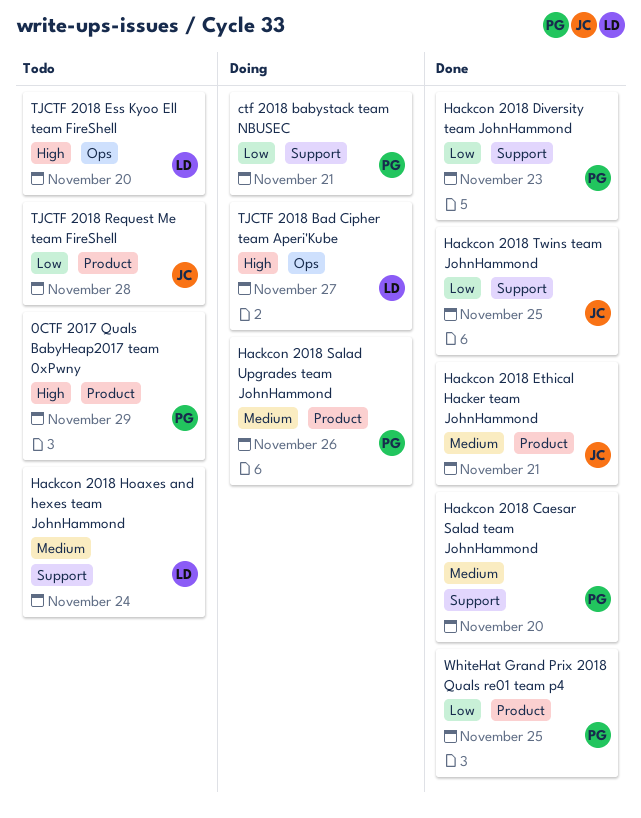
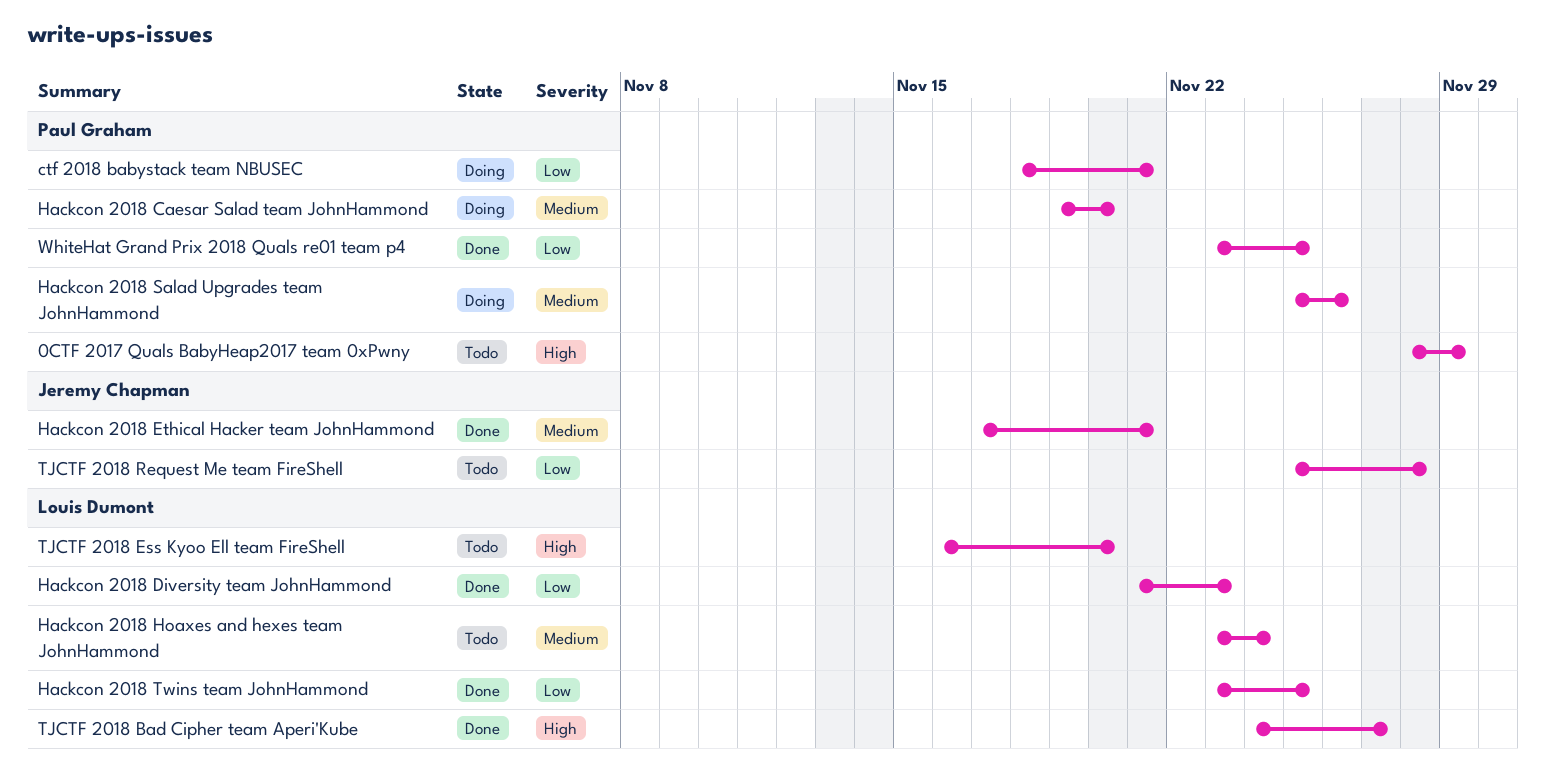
Hackcon 2018 Caesar Salad team JohnHammond, status: Done -> Doing
Hackcon 2018 Diversity team JohnHammond, owner: Paul Graham -> Louis Dumont
Hackcon 2018 Twins team JohnHammond, owner: Jeremy Chapman -> Louis Dumont
TJCTF 2018 Bad Cipher team Aperi'Kube, status: Doing -> Done

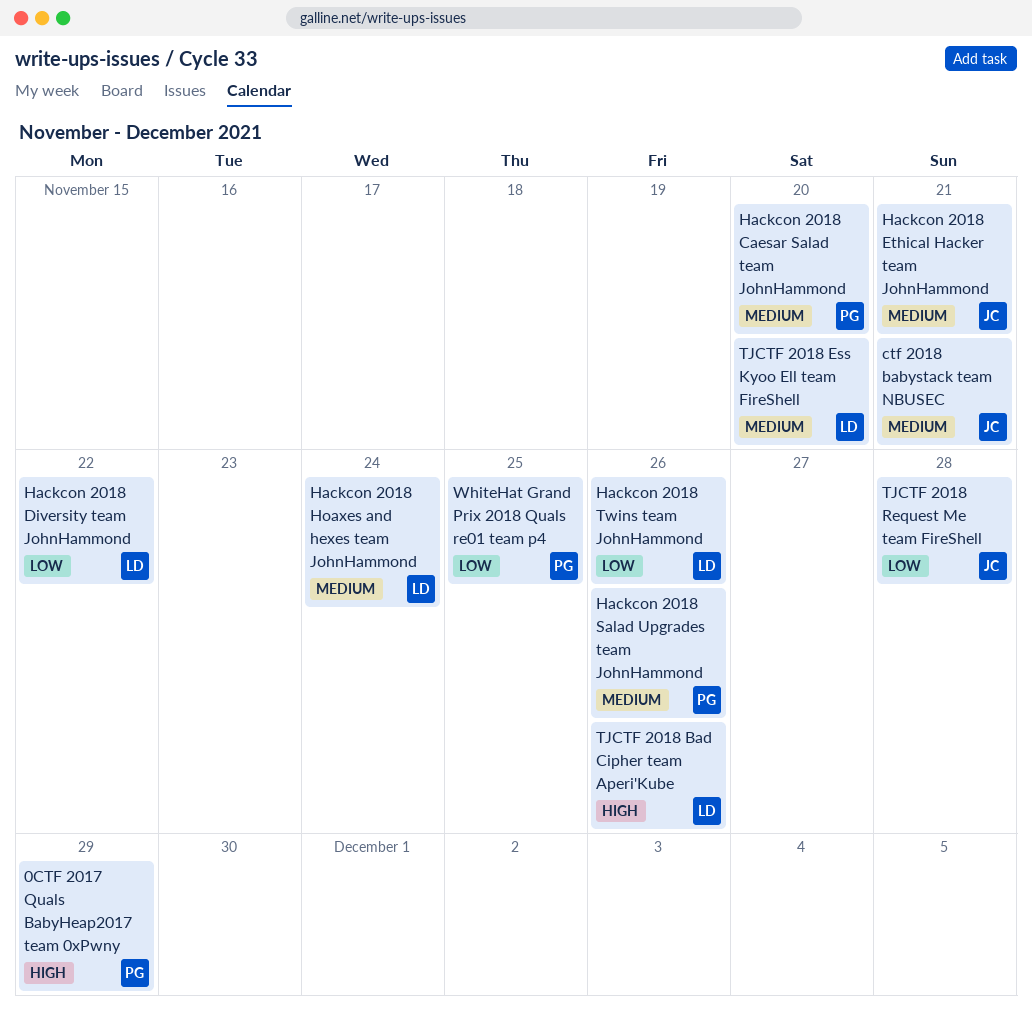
ctf 2018 babystack team NBUSEC, owner: Paul Graham -> Jeremy Chapman
ctf 2018 babystack team NBUSEC, priority: Low -> Medium
Hackcon 2018 Diversity team JohnHammond, due: Nov 23 -> Nov 22
Hackcon 2018 Twins team JohnHammond, due: Nov 25 -> Nov 26
TJCTF 2018 Bad Cipher team Aperi'Kube, due: Nov 27 -> Nov 26
TJCTF 2018 Ess Kyoo Ell team FireShell, priority: High -> Medium

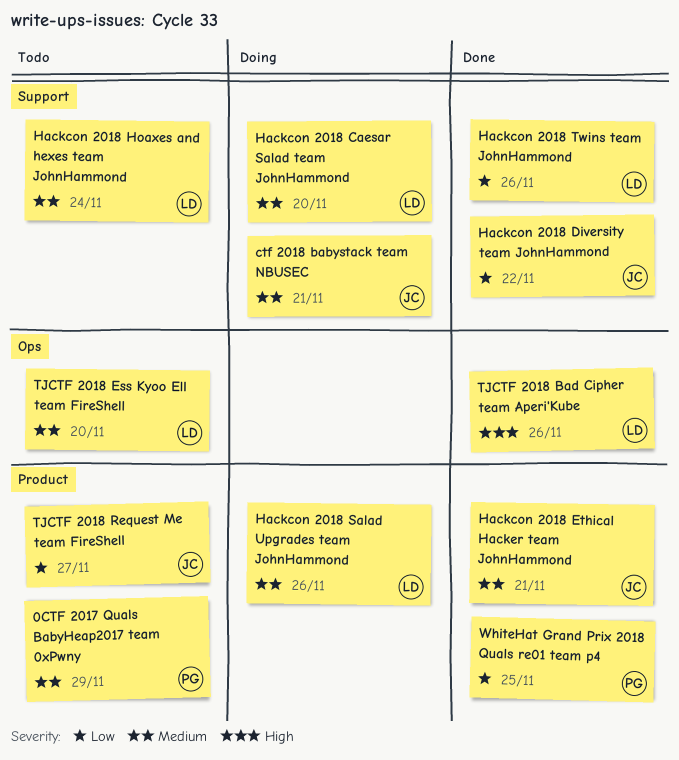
0CTF 2017 Quals BabyHeap2017 team 0xPwny, priority: High -> Medium
Hackcon 2018 Caesar Salad team JohnHammond, owner: PG -> LD
Hackcon 2018 Diversity team JohnHammond, owner: LD -> JC
Hackcon 2018 Salad Upgrades team JohnHammond, owner: PG -> LD
TJCTF 2018 Request Me team FireShell, due: Nov 28 -> Nov 27

